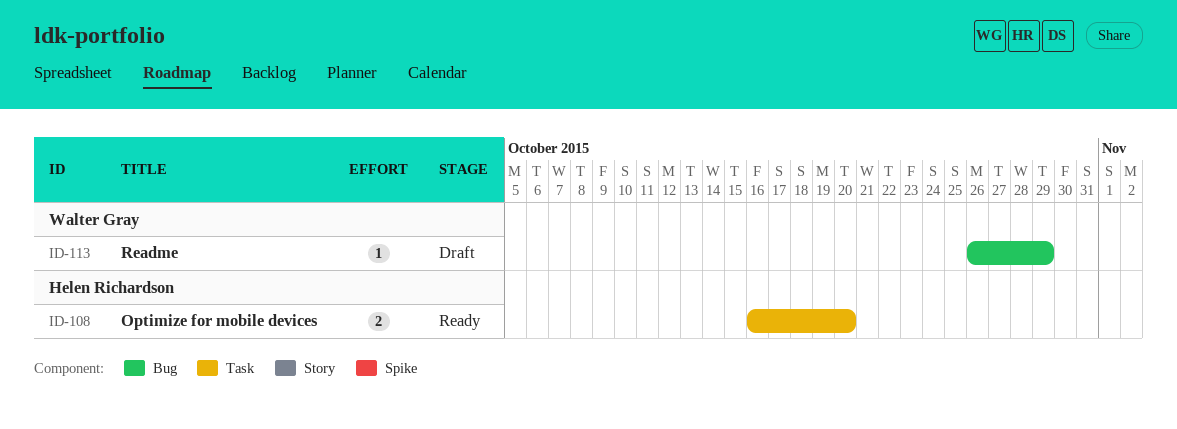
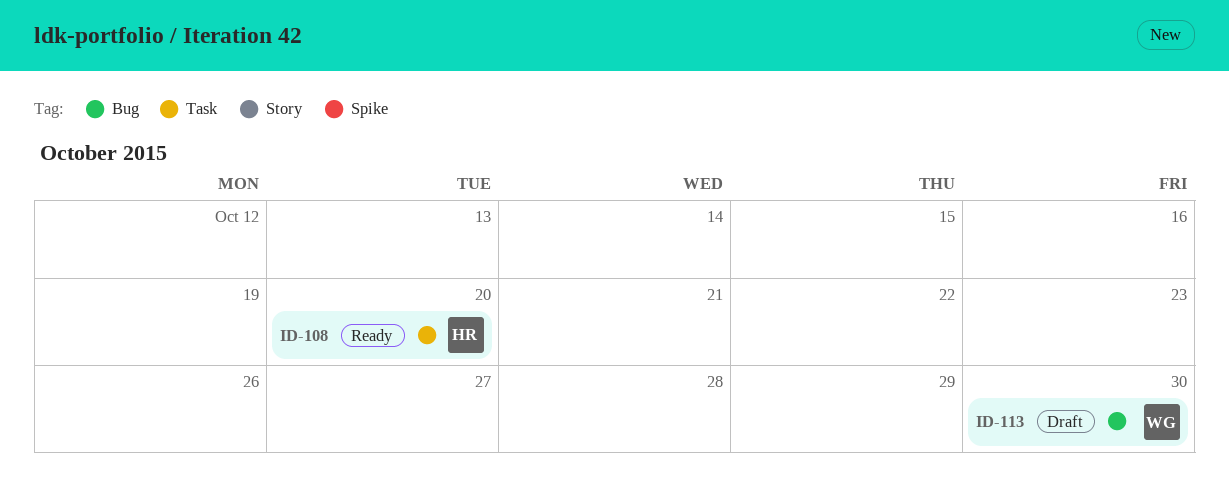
ID-113, due: Oct 29 -> Oct 30

